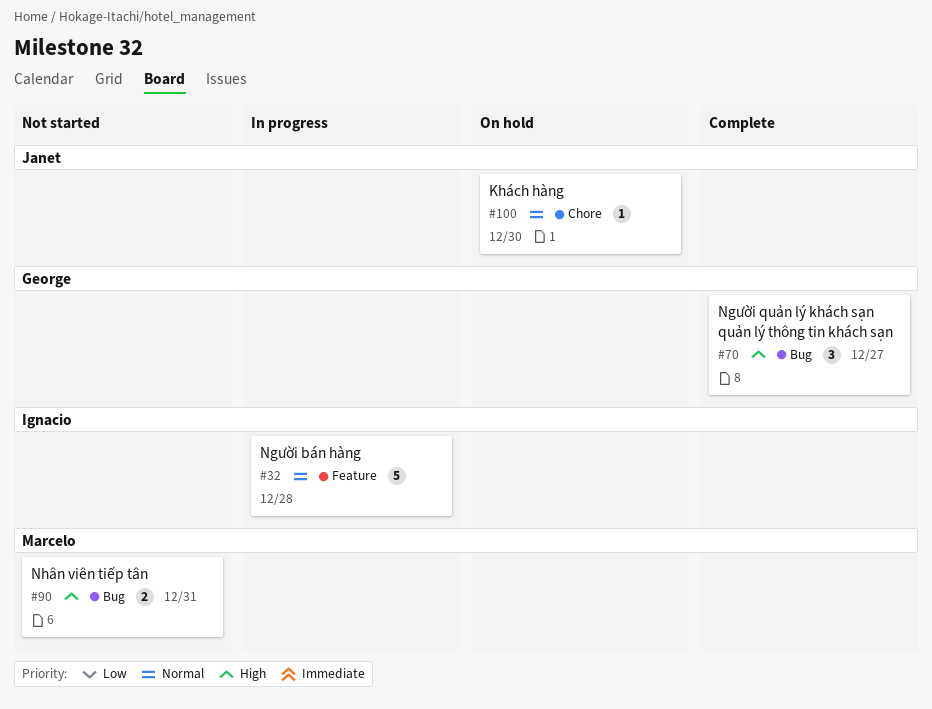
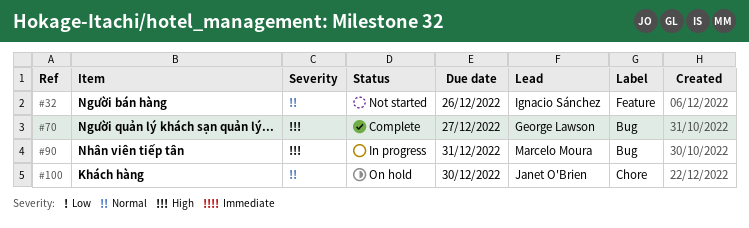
#32, status: In progress -> Not started
#32, due: Dec 28 -> Dec 26
#90, status: Not started -> In progress

